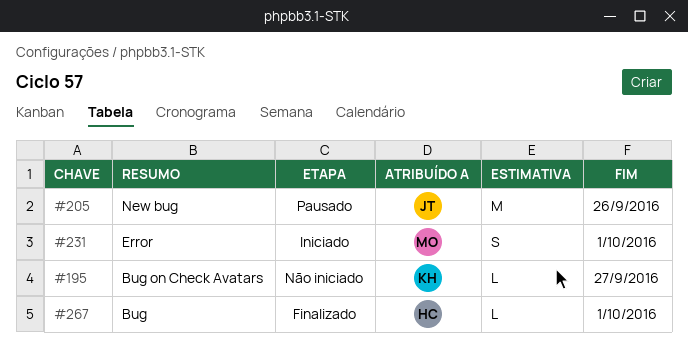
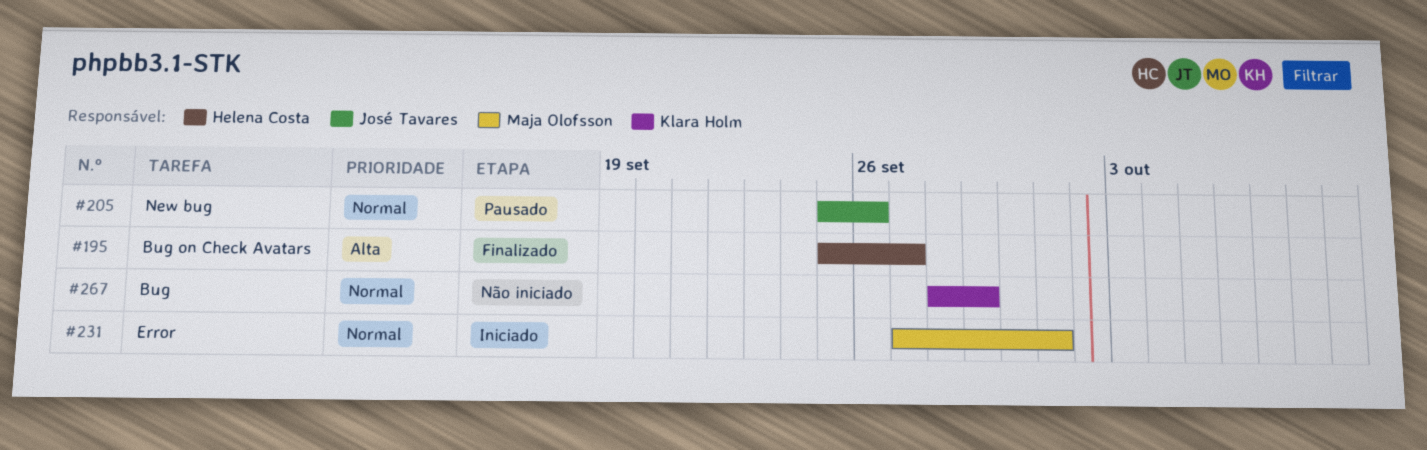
#195, status: Não iniciado -> Finalizado
#195, owner: Klara Holm -> Helena Costa
#267, status: Finalizado -> Não iniciado
#267, owner: Helena Costa -> Klara Holm
#267, due: Oct 1 -> Sep 29

